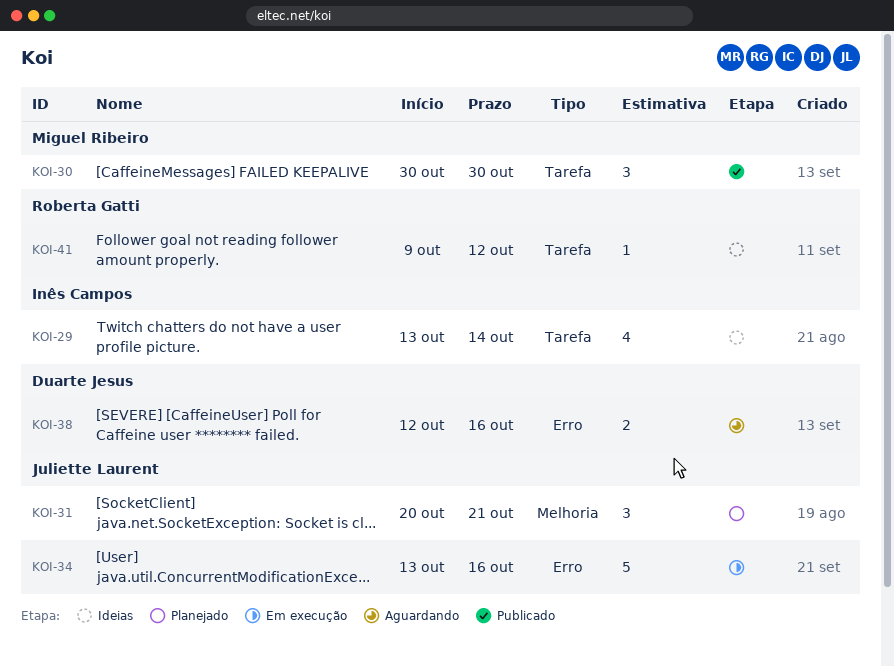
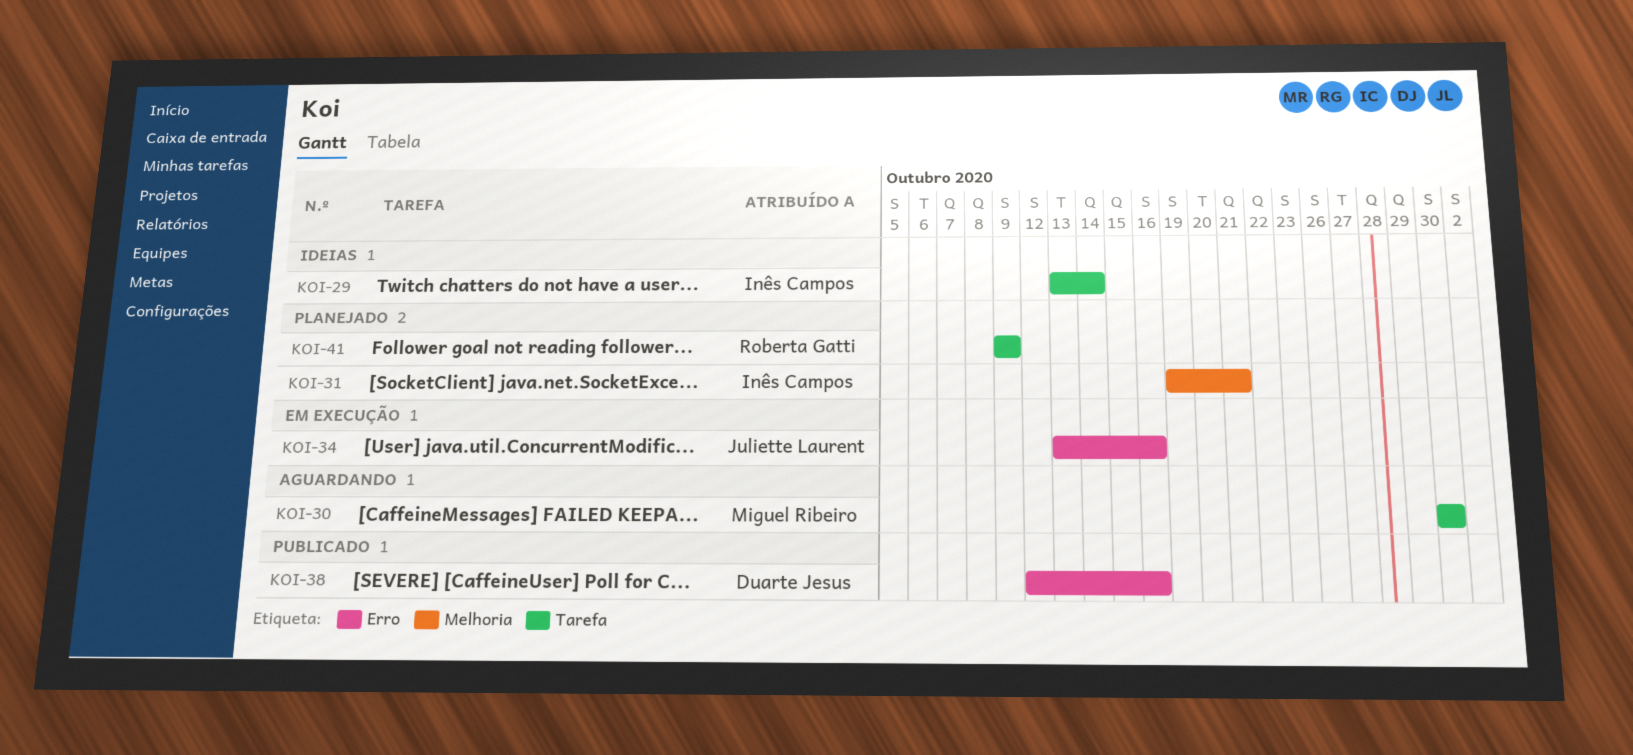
KOI-30, status: Publicado -> Aguardando
KOI-31, owner: Juliette Laurent -> Inês Campos
KOI-31, start: Oct 20 -> Oct 19
KOI-38, status: Aguardando -> Publicado
KOI-41, status: Ideias -> Planejado
KOI-41, due: Oct 12 -> Oct 9

